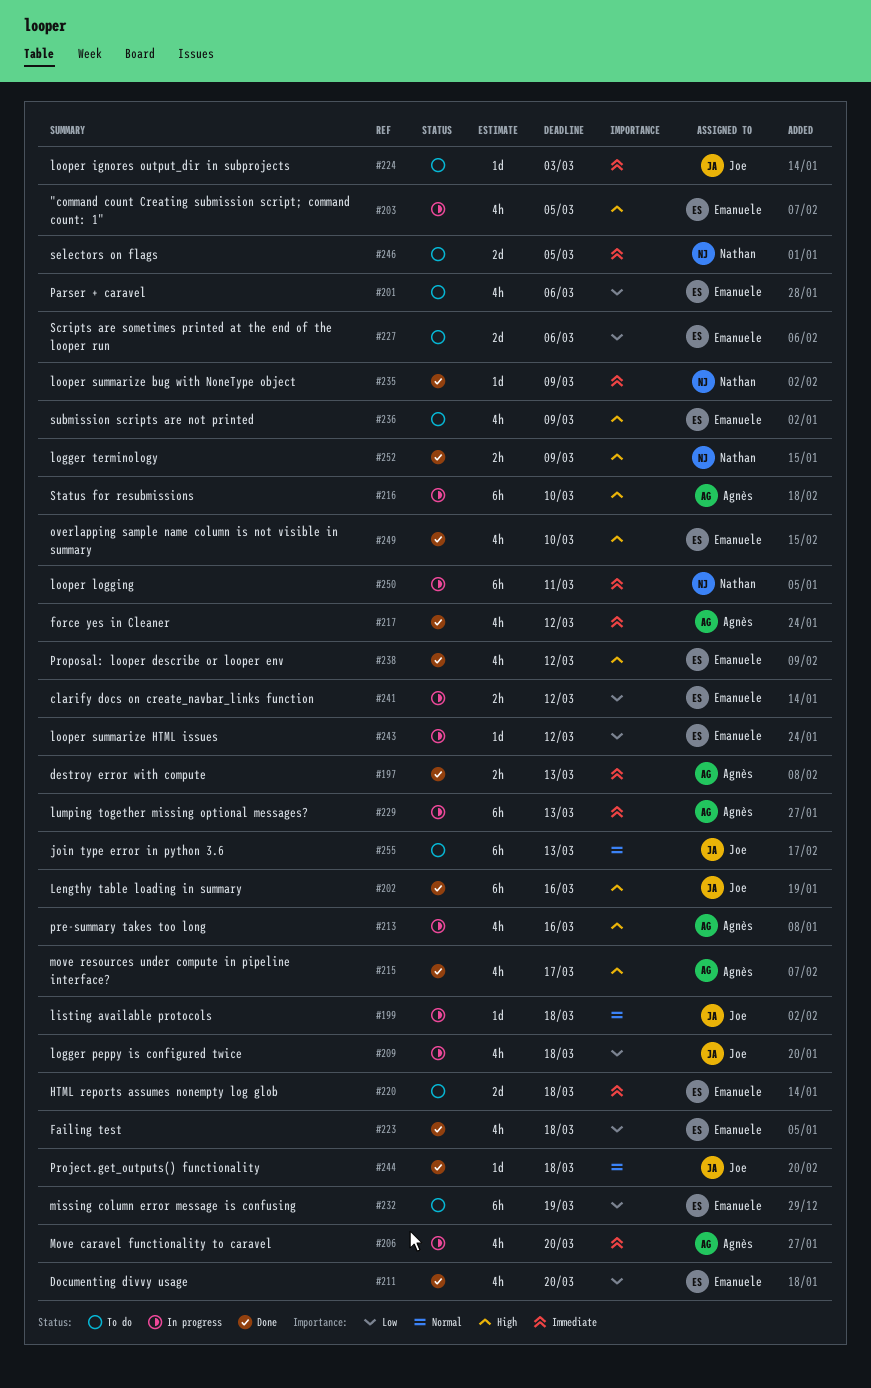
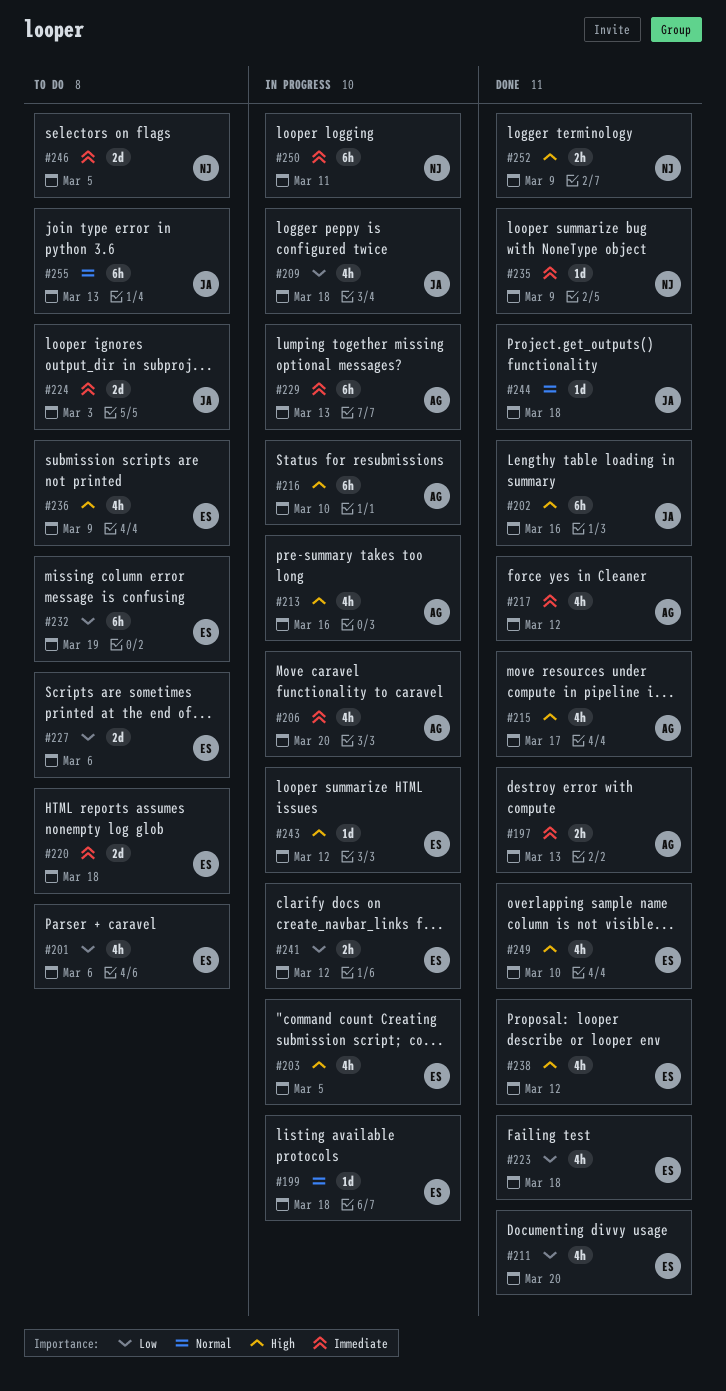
#199, owner: Joe -> Emanuele
#224, estimate: 1d -> 2d
#243, priority: Low -> High

